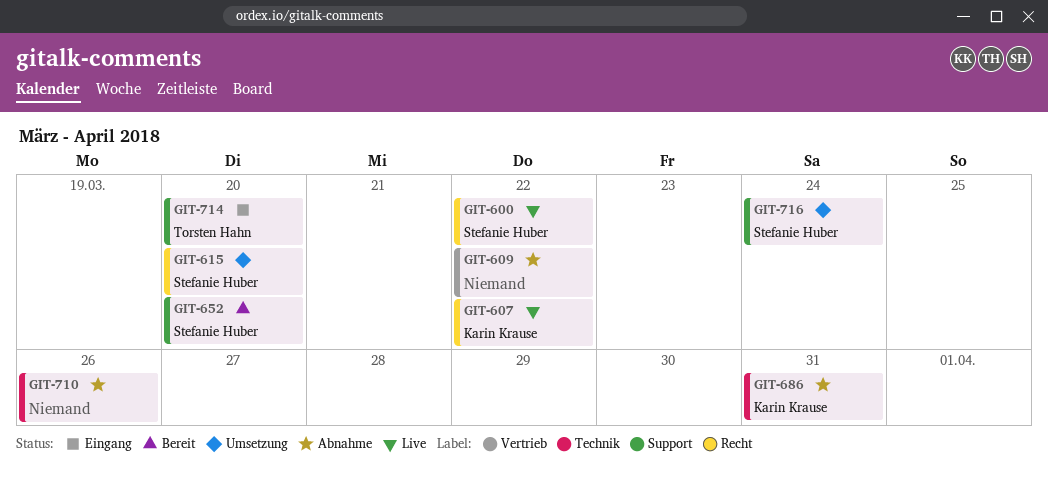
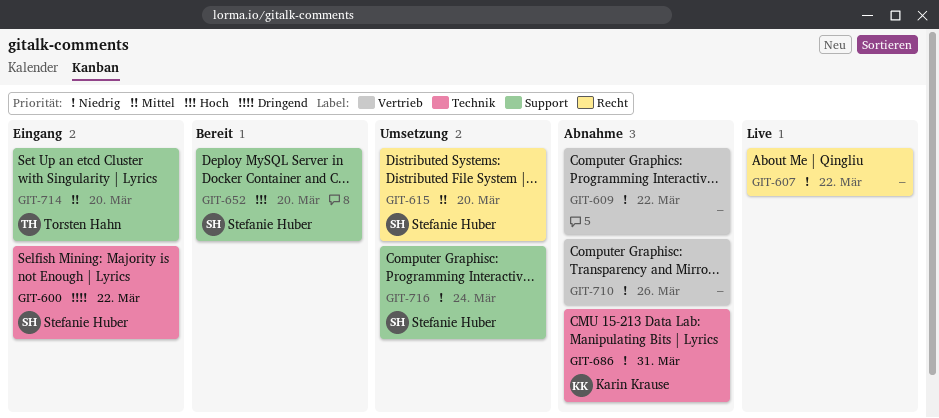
GIT-600, status: Live -> Eingang
GIT-600, label: Recht -> Technik
GIT-607, owner: Karin Krause -> none
GIT-710, label: Technik -> Vertrieb

